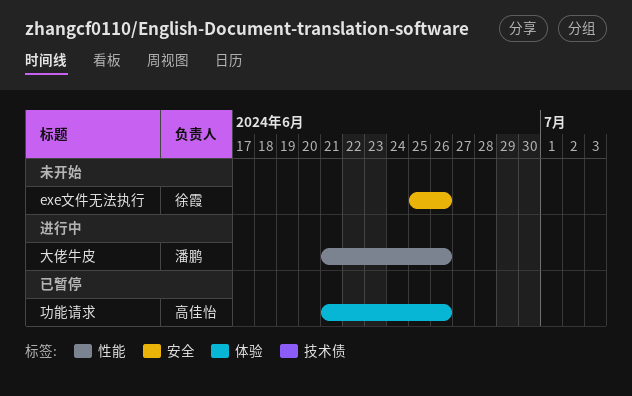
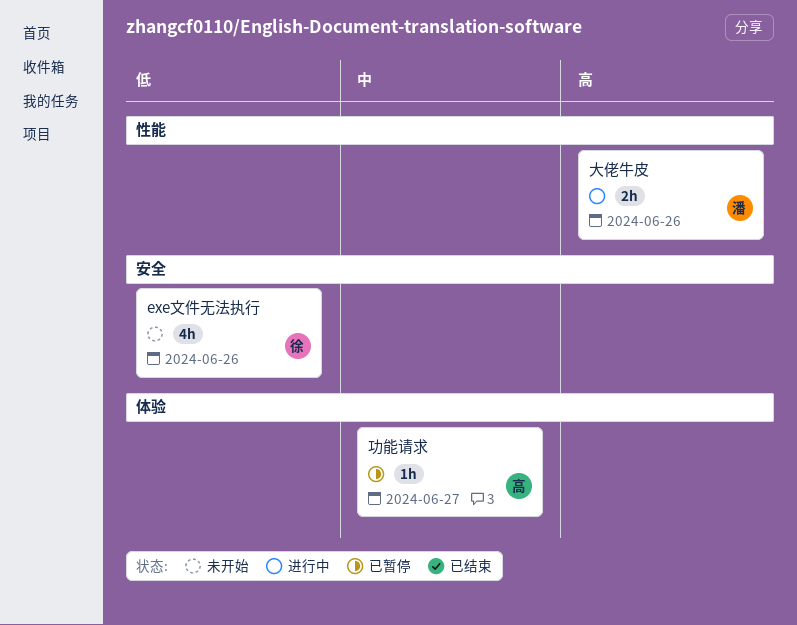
功能请求, due: Jun 26 -> Jun 27

